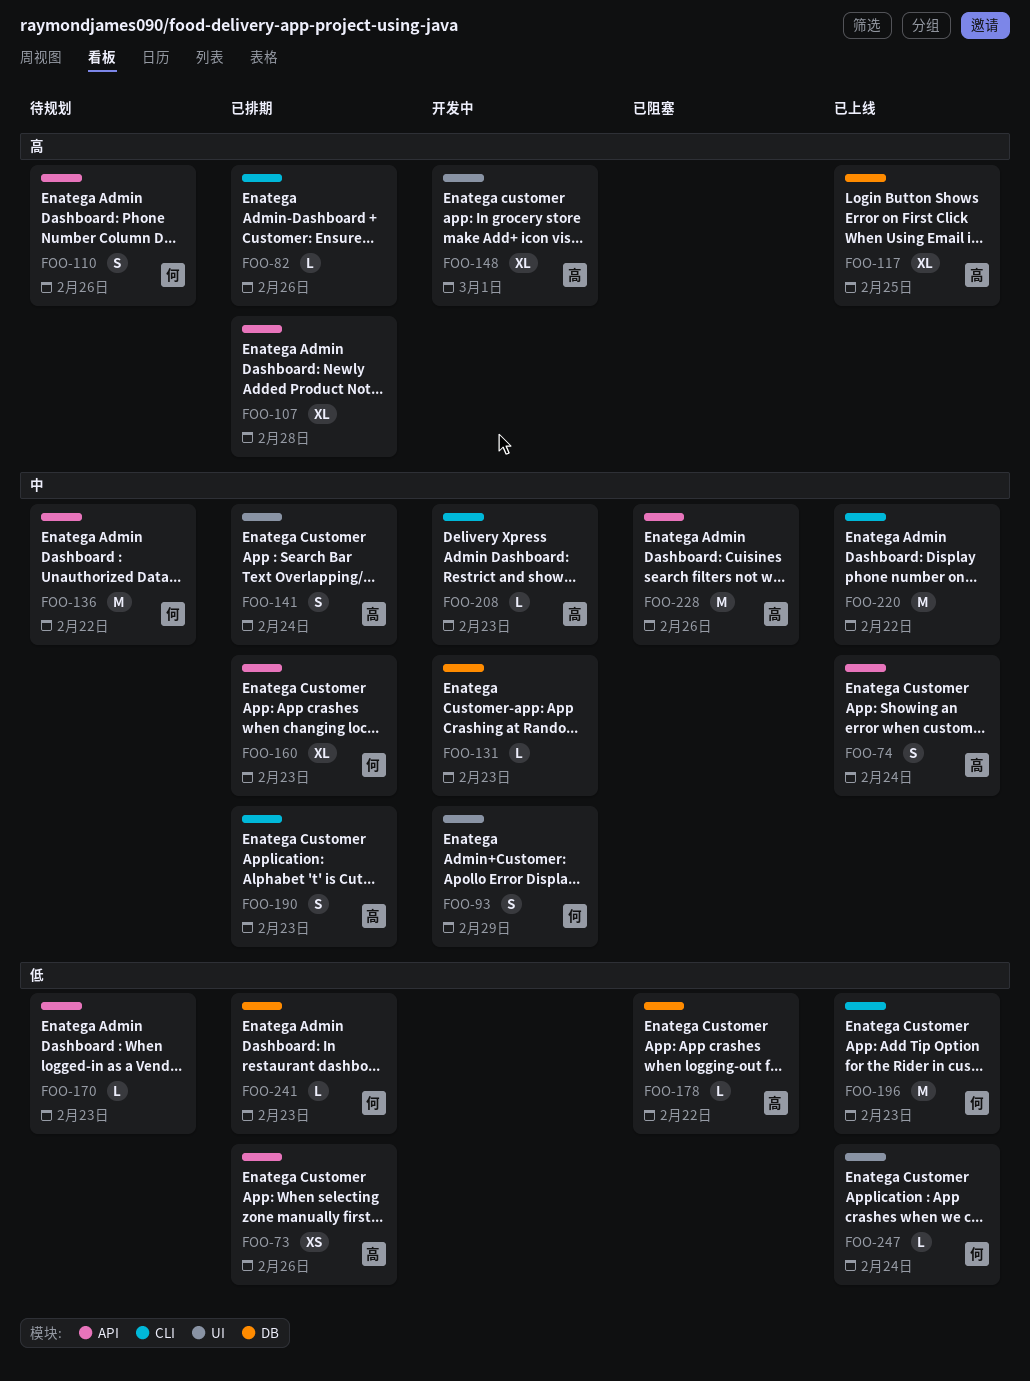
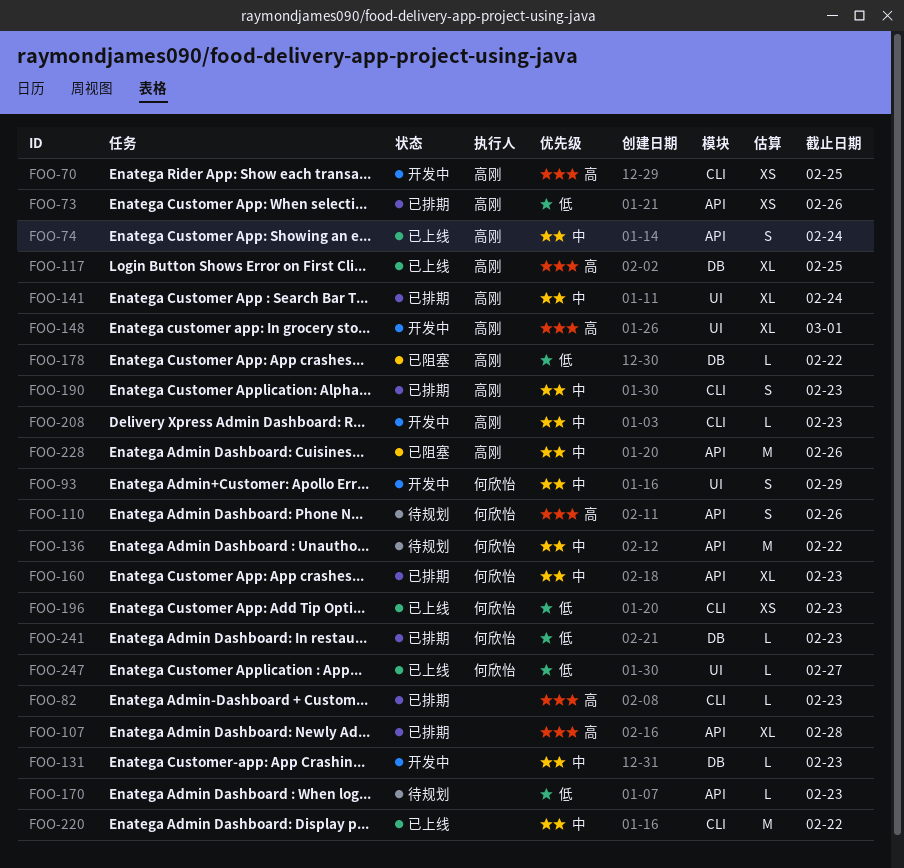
FOO-70: none -> present
FOO-82, due: Feb 26 -> Feb 23
FOO-141, estimate: S -> XL
FOO-196, estimate: M -> XS
FOO-247, due: Feb 24 -> Feb 27

